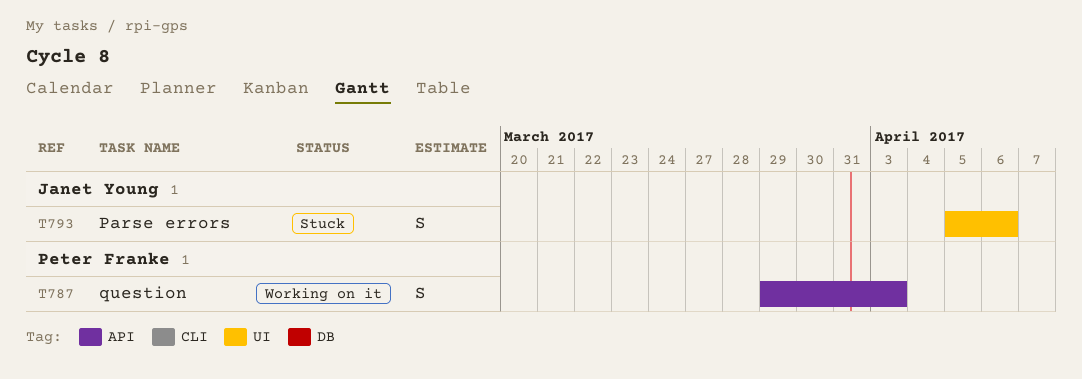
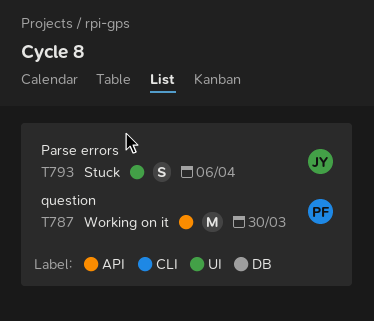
T787, estimate: S -> M
T787, due: Apr 3 -> Mar 30

